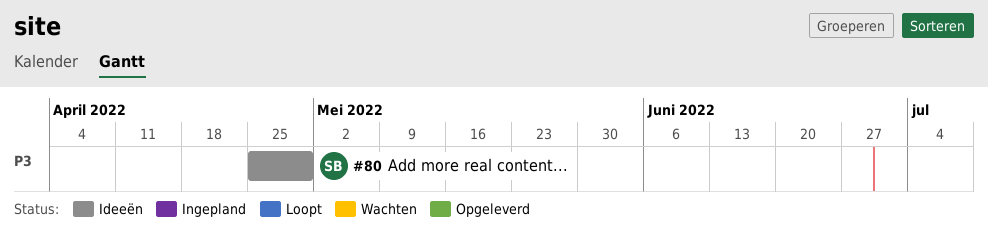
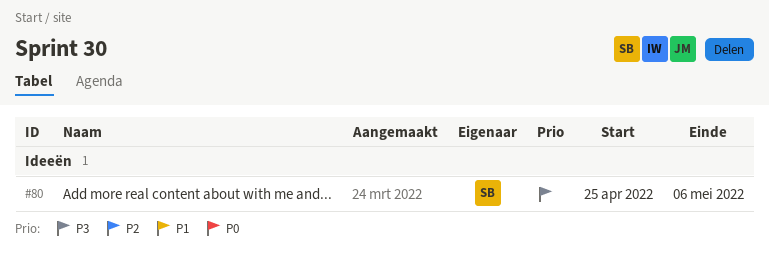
#80, due: Apr 29 -> May 6

